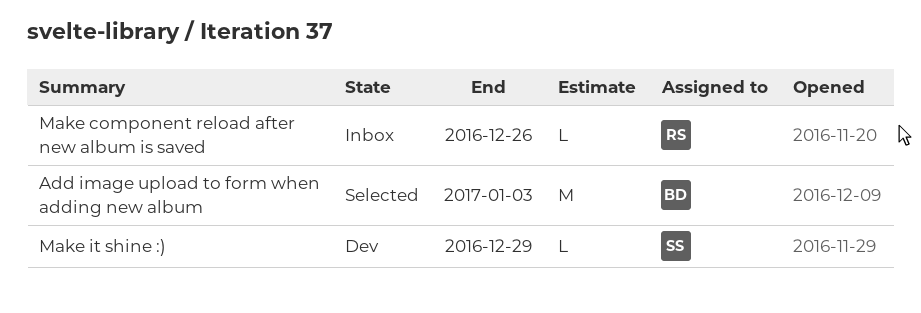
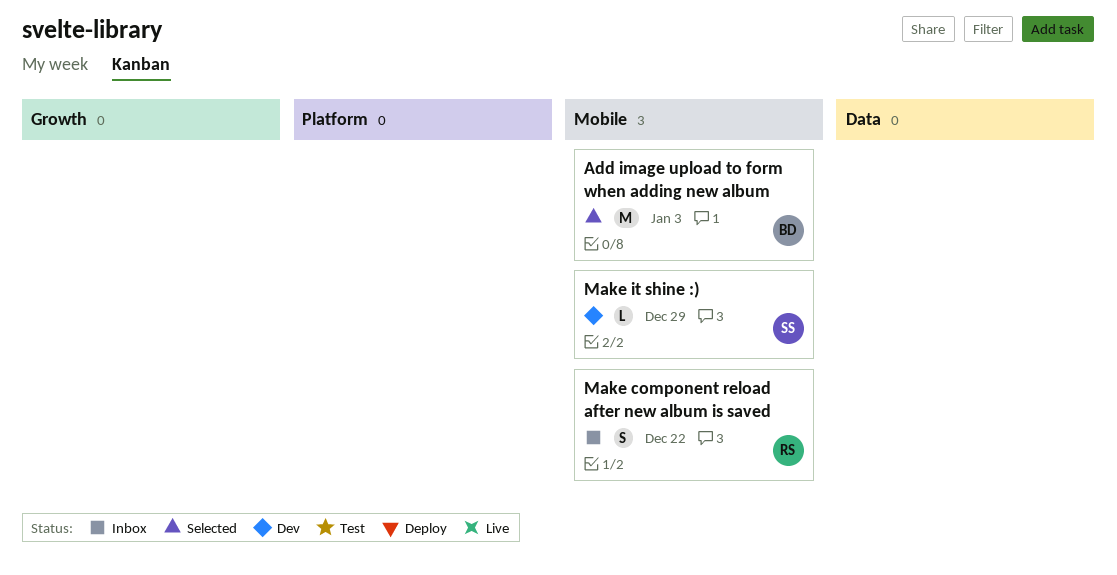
Make component reload after new album is saved, estimate: L -> S
Make component reload after new album is saved, due: Dec 26 -> Dec 22

